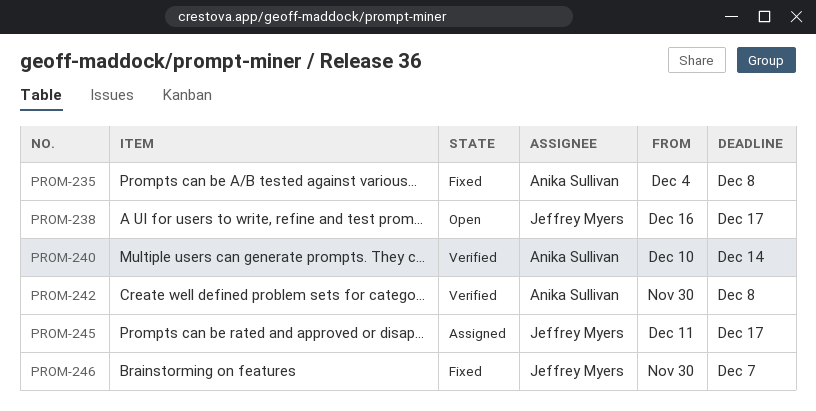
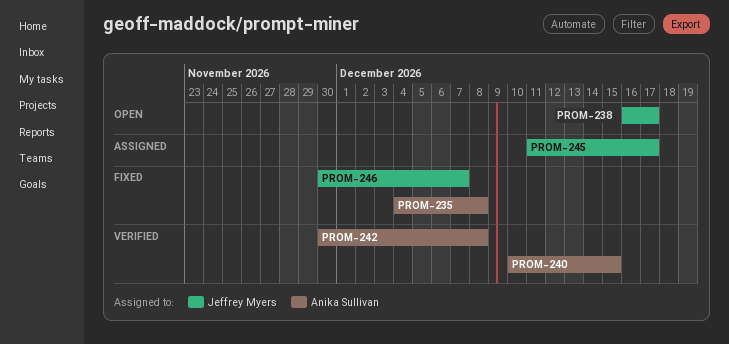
PROM-240, due: Dec 14 -> Dec 15

